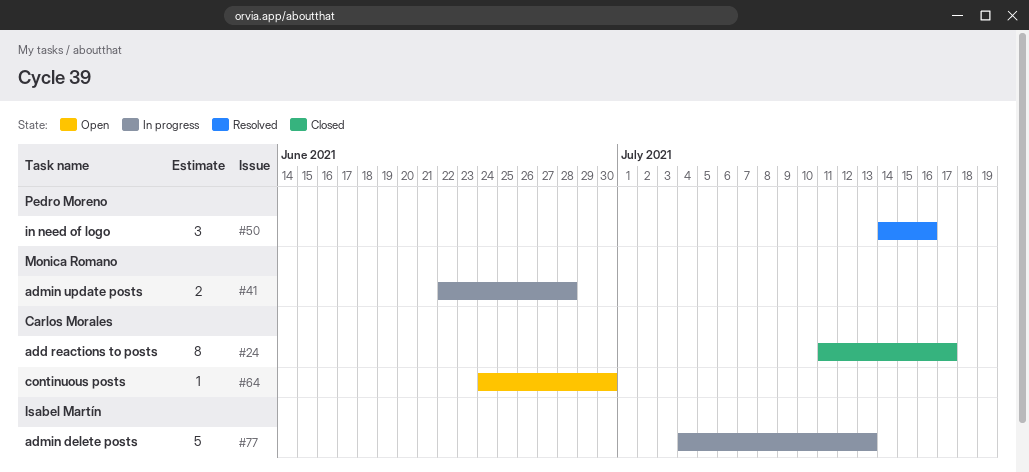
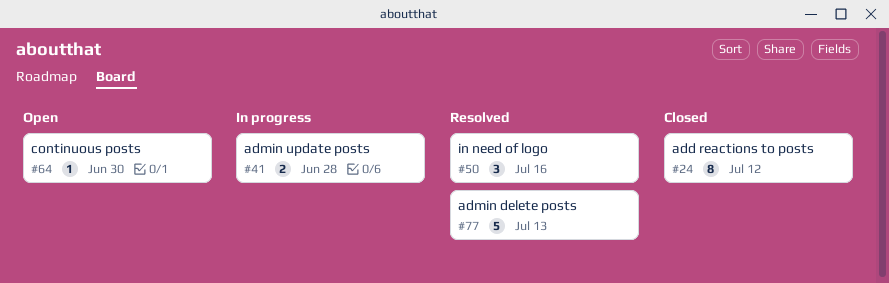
#24, due: Jul 17 -> Jul 12
#77, status: In progress -> Resolved

